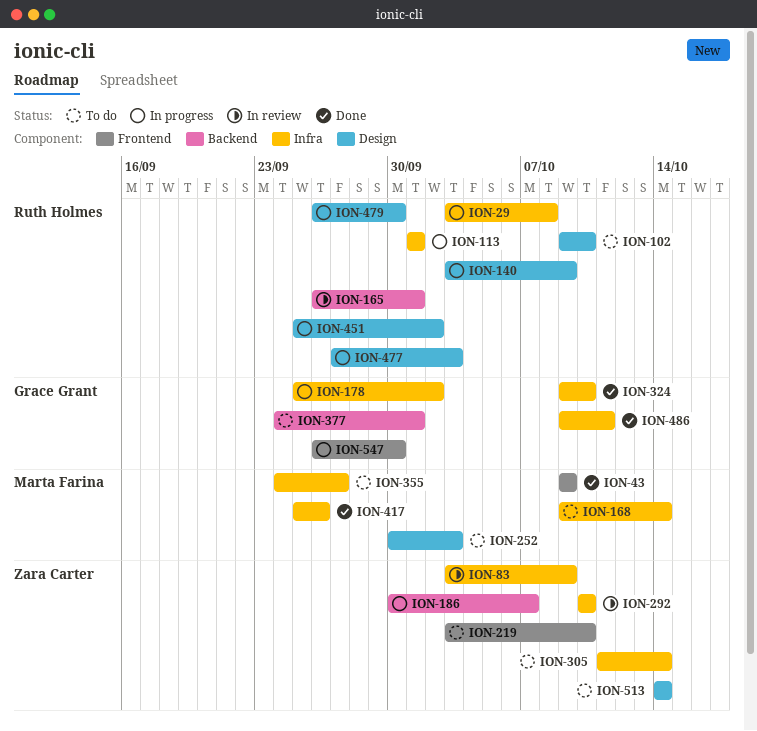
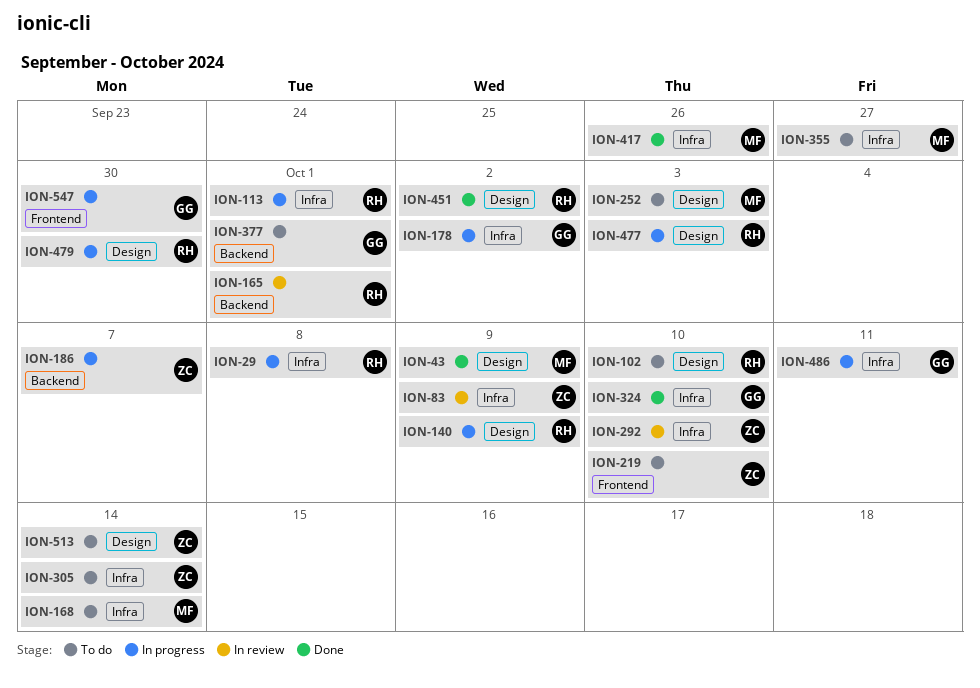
ION-43, label: Frontend -> Design
ION-451, status: In progress -> Done
ION-486, status: Done -> In progress

